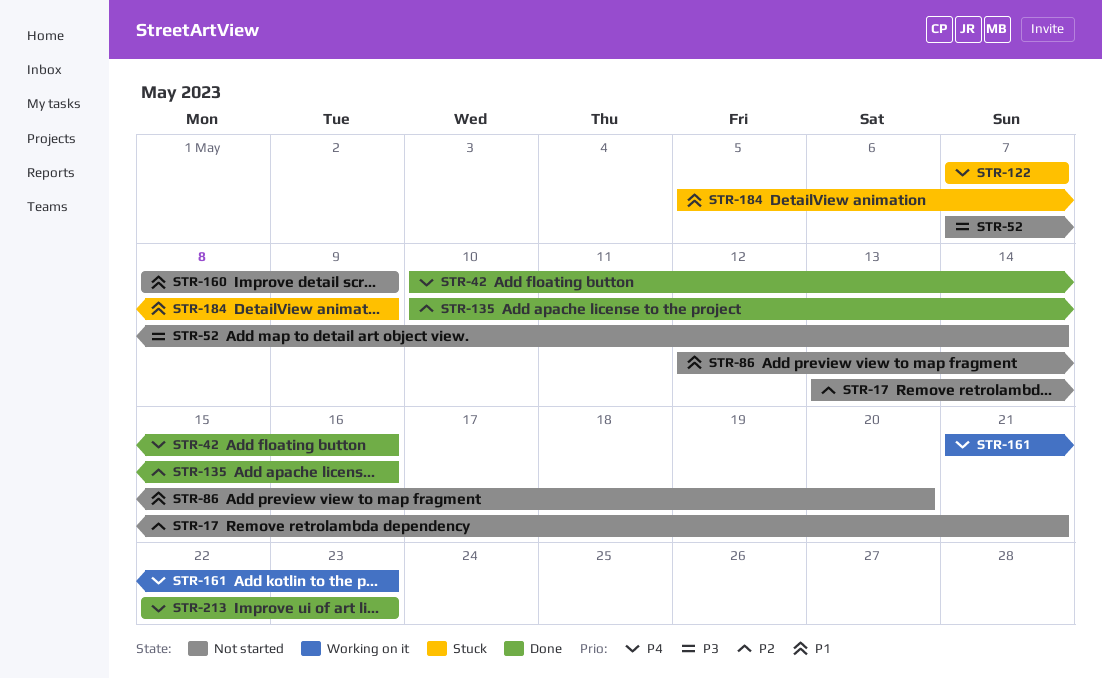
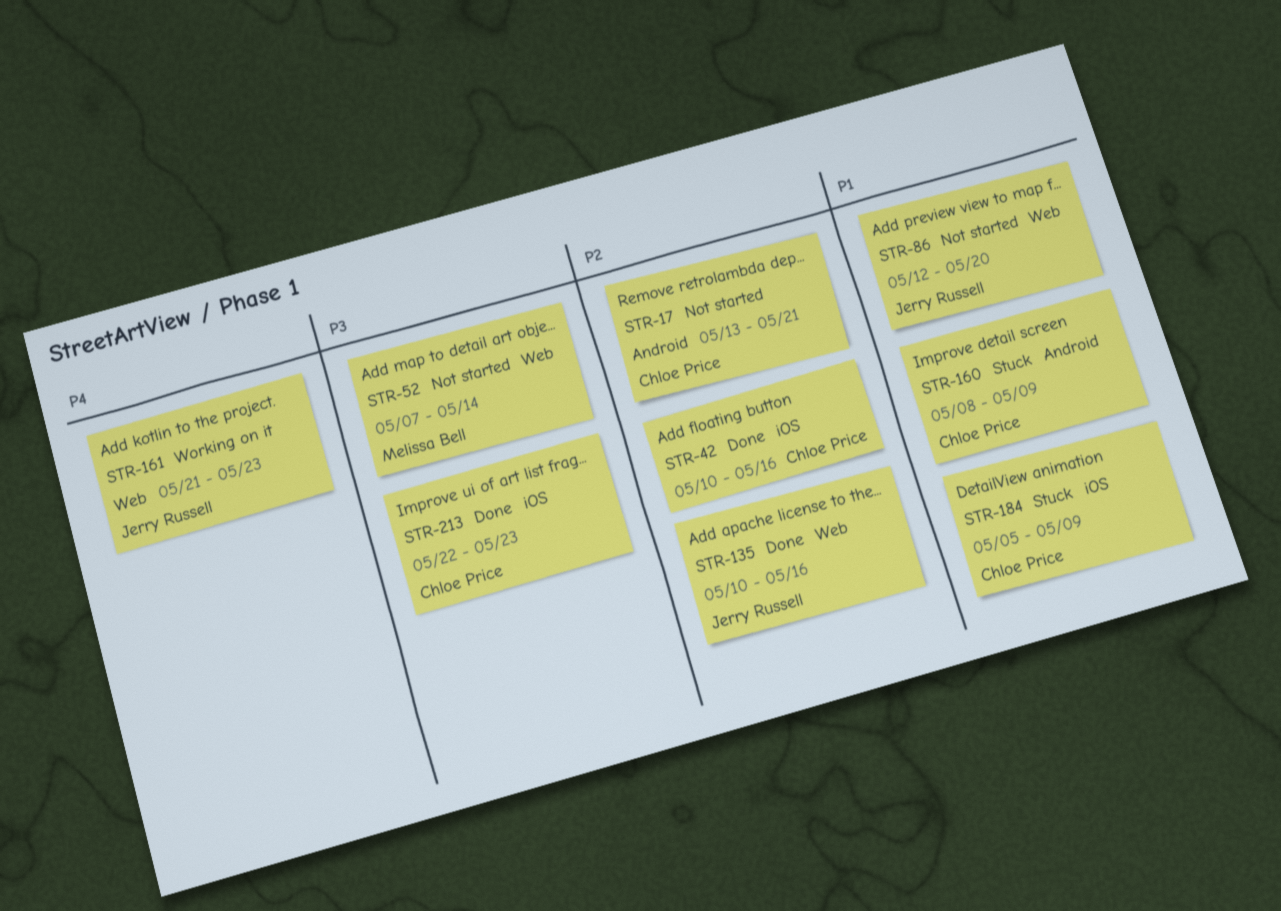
STR-42, priority: P4 -> P2
STR-122: present -> none
STR-160, status: Not started -> Stuck
STR-213, priority: P4 -> P3

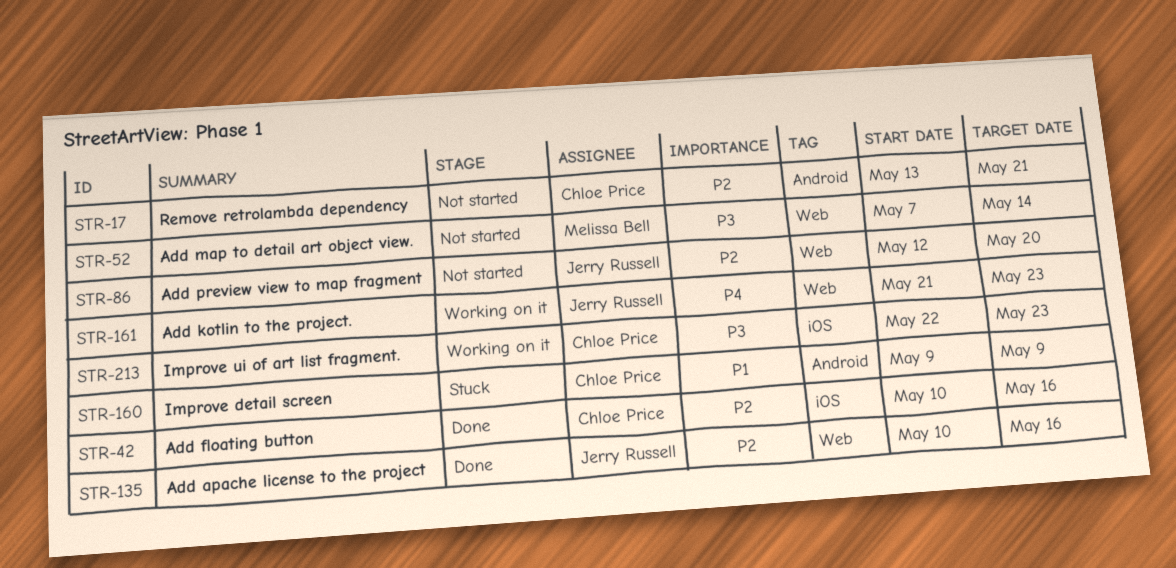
STR-86, priority: P1 -> P2
STR-160, start: May 8 -> May 9
STR-184: present -> none
STR-213, status: Done -> Working on it

